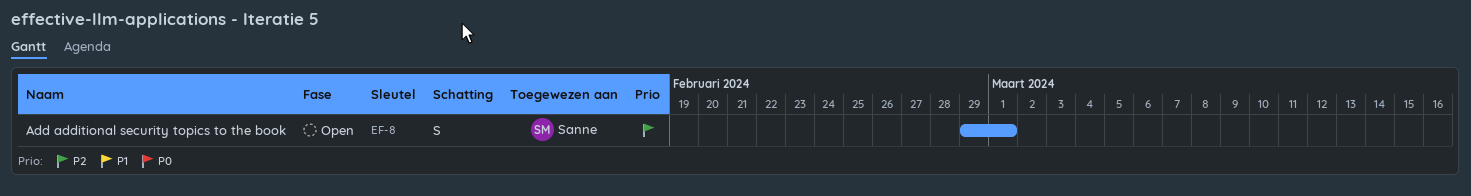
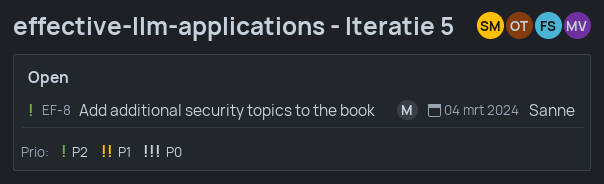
EF-8, estimate: S -> M
EF-8, due: Mar 1 -> Mar 4

